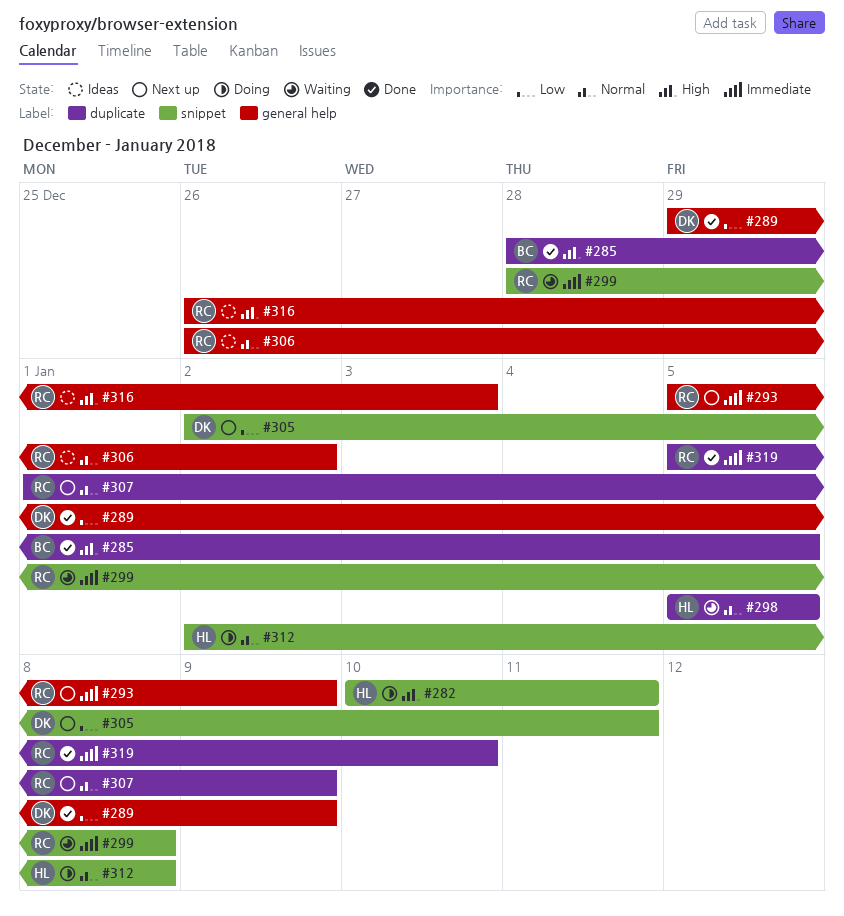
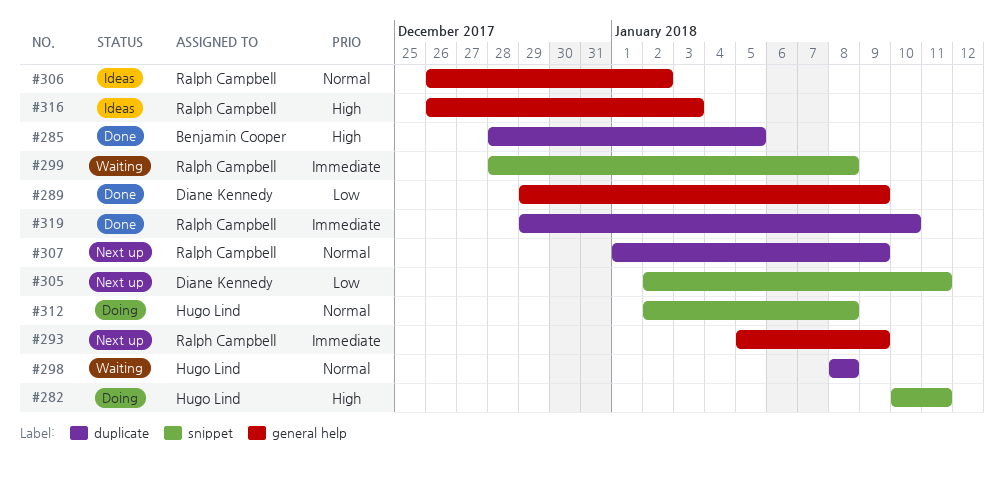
#298, start: Jan 5 -> Jan 8
#298, due: Jan 5 -> Jan 8
#319, start: Jan 5 -> Dec 29

